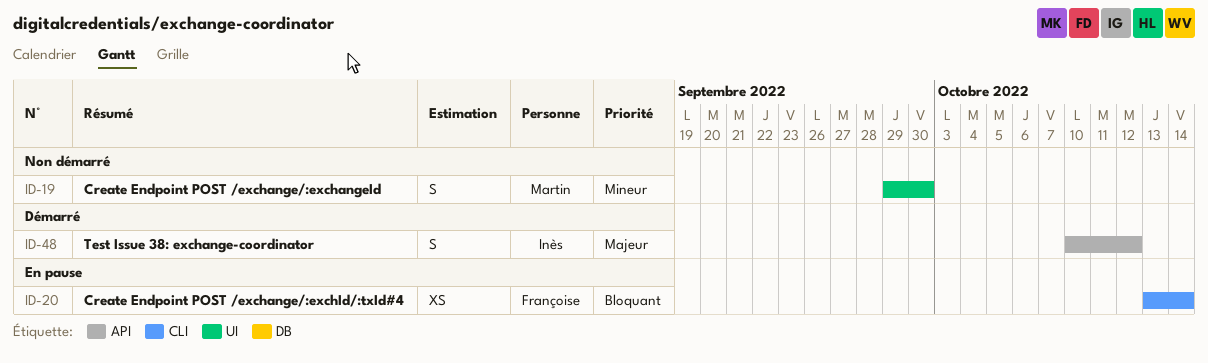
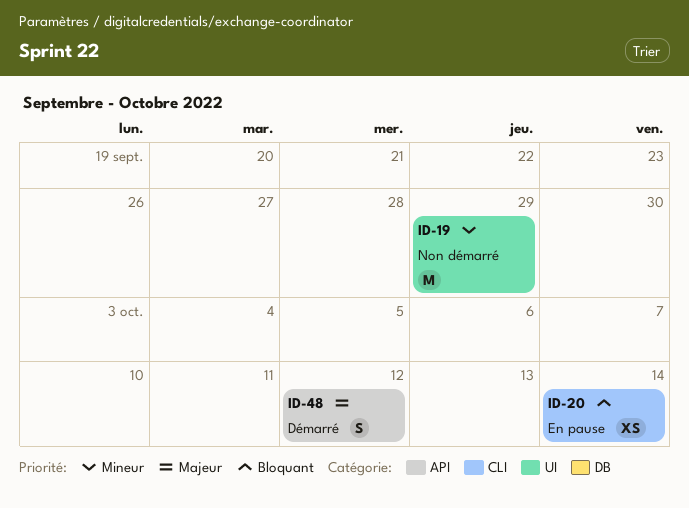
ID-19, estimate: S -> M
ID-19, due: Sep 30 -> Sep 29

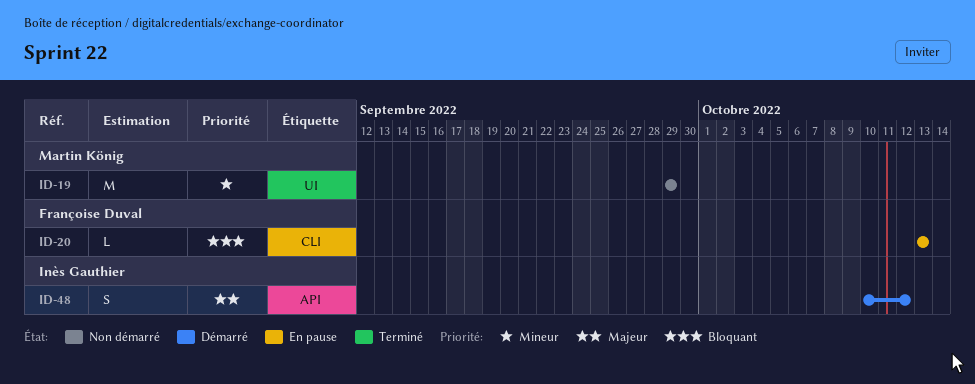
ID-20, estimate: XS -> L
ID-20, due: Oct 14 -> Oct 13

